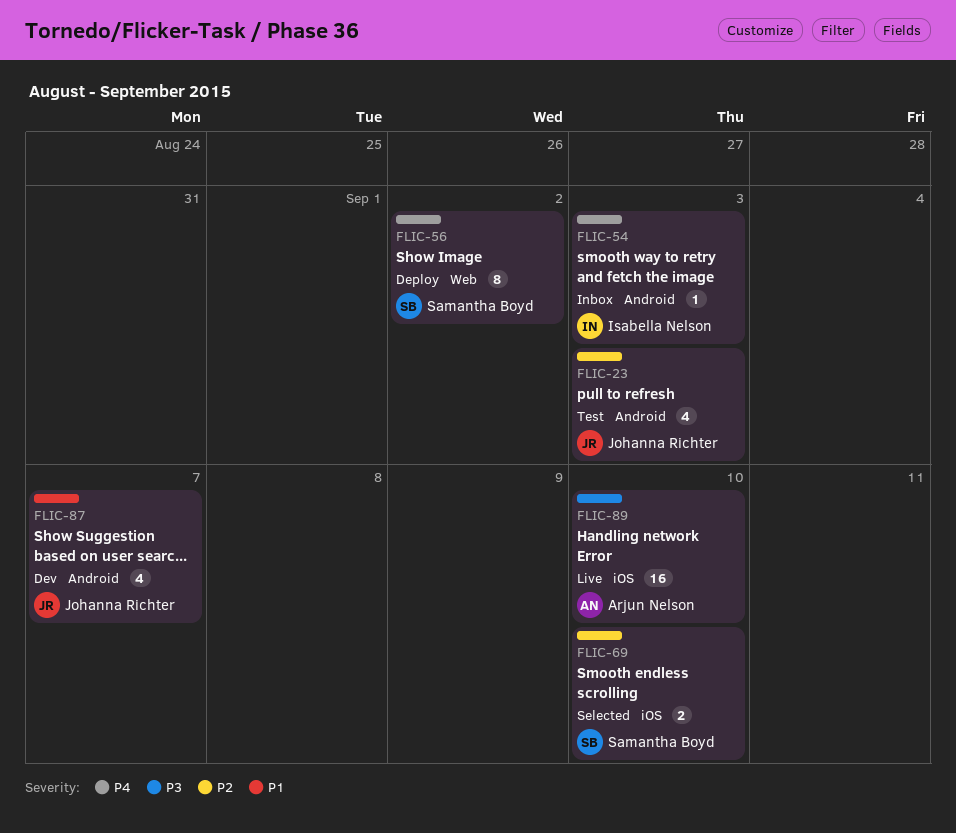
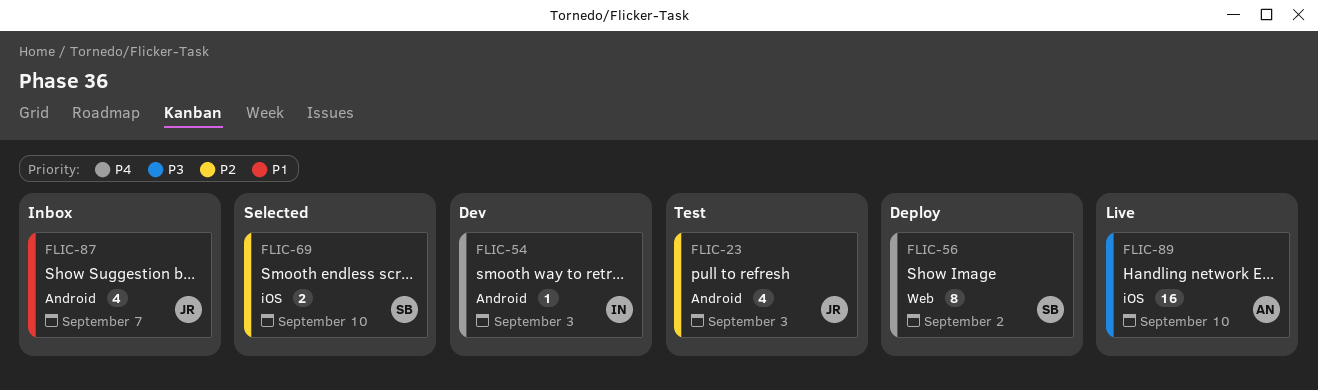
FLIC-54, status: Inbox -> Dev
FLIC-87, status: Dev -> Inbox

